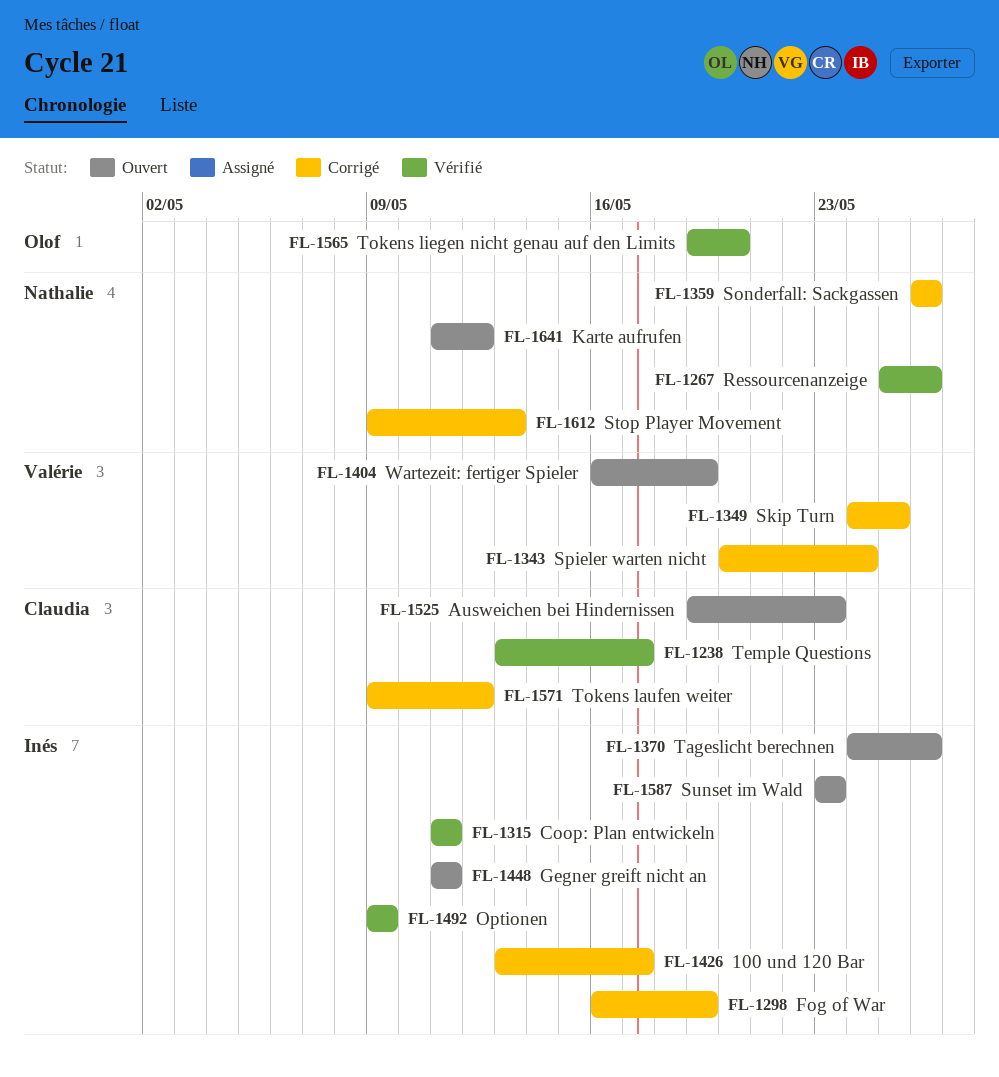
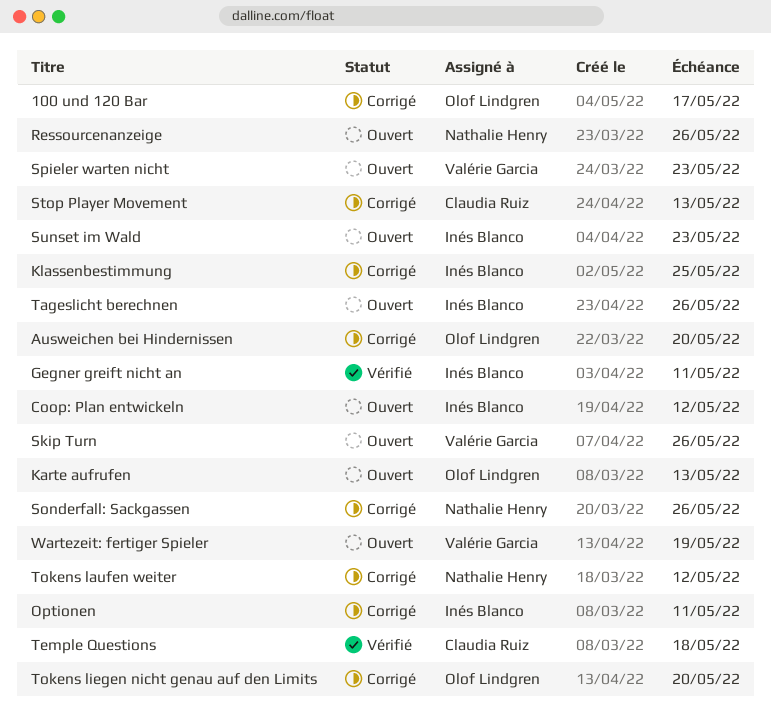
100 und 120 Bar, owner: Inés Blanco -> Olof Lindgren
Ausweichen bei Hindernissen, status: Ouvert -> Corrigé
Ausweichen bei Hindernissen, owner: Claudia Ruiz -> Olof Lindgren
Ausweichen bei Hindernissen, due: May 23 -> May 20
Coop: Plan entwickeln, status: Vérifié -> Ouvert
Coop: Plan entwickeln, due: May 11 -> May 12
Fog of War: present -> none
Gegner greift nicht an, status: Ouvert -> Vérifié
Karte aufrufen, owner: Nathalie Henry -> Olof Lindgren
Karte aufrufen, due: May 12 -> May 13
Klassenbestimmung: none -> present
Optionen, status: Vérifié -> Corrigé
Optionen, due: May 9 -> May 11
Ressourcenanzeige, status: Vérifié -> Ouvert
Skip Turn, status: Corrigé -> Ouvert
Skip Turn, due: May 25 -> May 26
Spieler warten nicht, status: Corrigé -> Ouvert
Spieler warten nicht, due: May 24 -> May 23
Stop Player Movement, owner: Nathalie Henry -> Claudia Ruiz
Temple Questions, due: May 17 -> May 18
Tokens laufen weiter, owner: Claudia Ruiz -> Nathalie Henry
Tokens liegen nicht genau auf den Limits, status: Vérifié -> Corrigé

